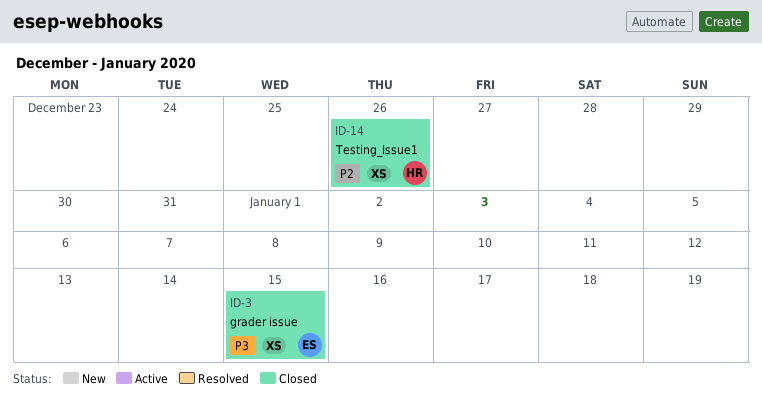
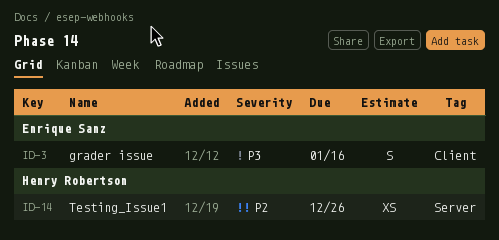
ID-3, estimate: XS -> S
ID-3, due: Jan 15 -> Jan 16

